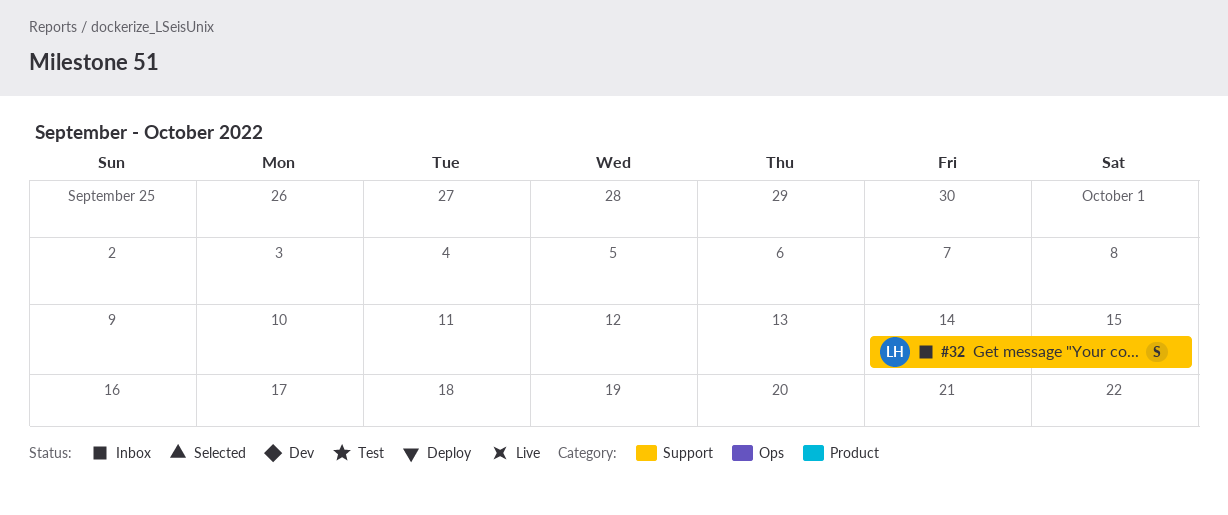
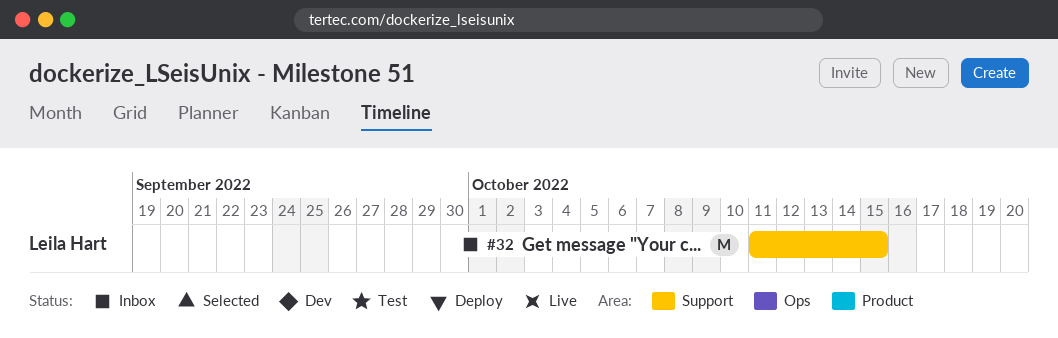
#32, estimate: S -> M
#32, start: Oct 14 -> Oct 11

